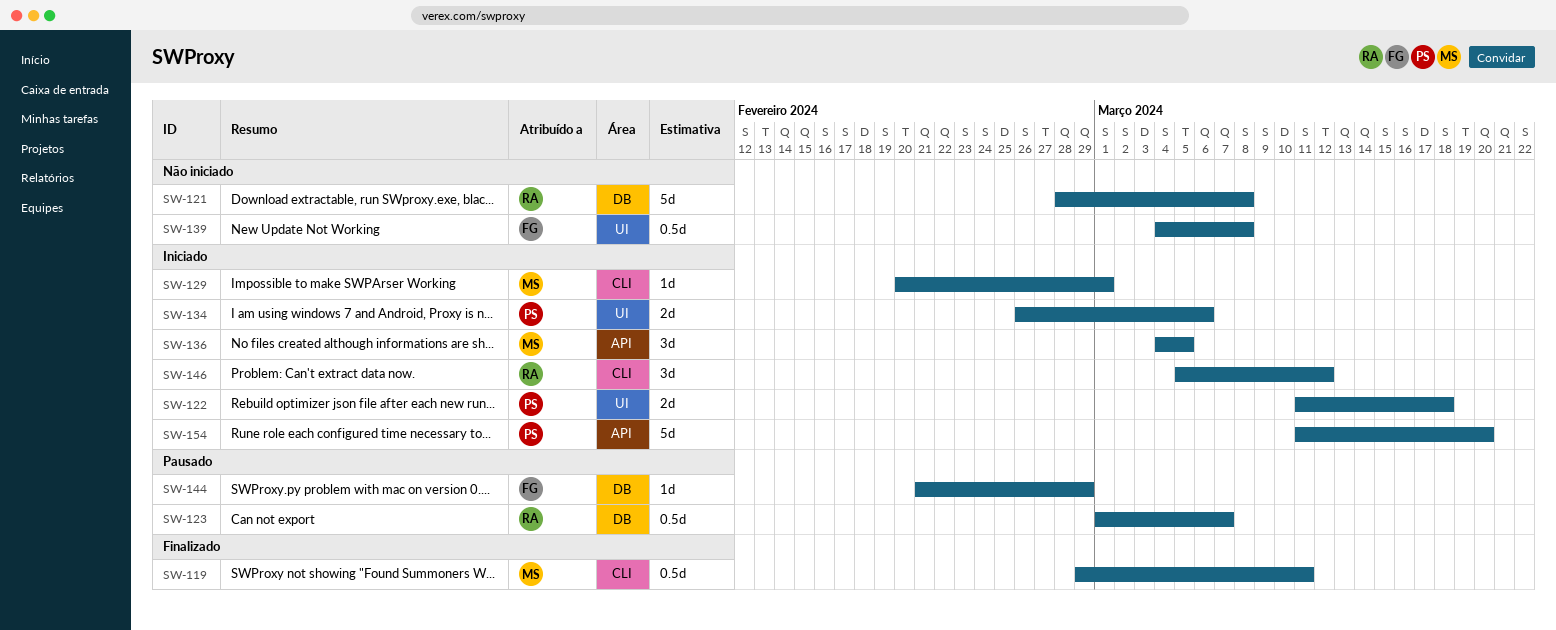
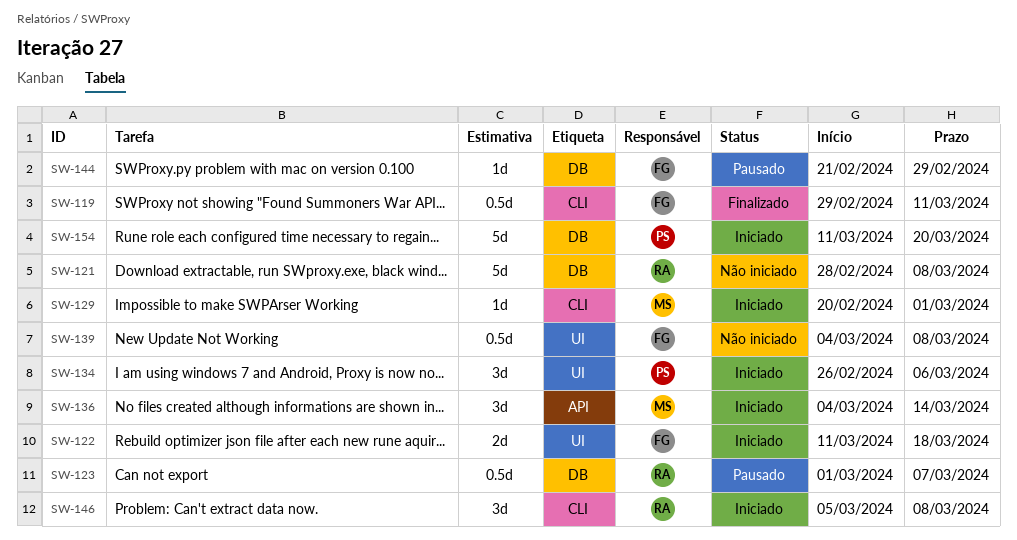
SW-119, owner: MS -> FG
SW-122, owner: PS -> FG
SW-134, estimate: 2d -> 3d
SW-136, due: Mar 5 -> Mar 14
SW-146, due: Mar 12 -> Mar 8
SW-154, label: API -> DB

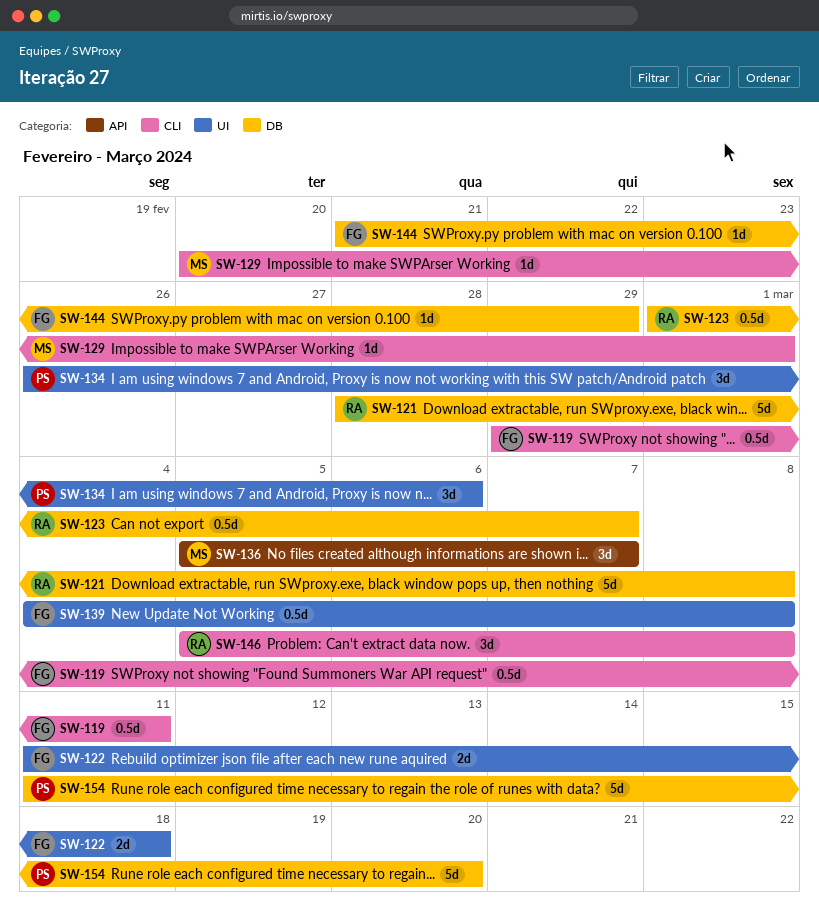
SW-136, start: Mar 4 -> Mar 5
SW-136, due: Mar 14 -> Mar 7

